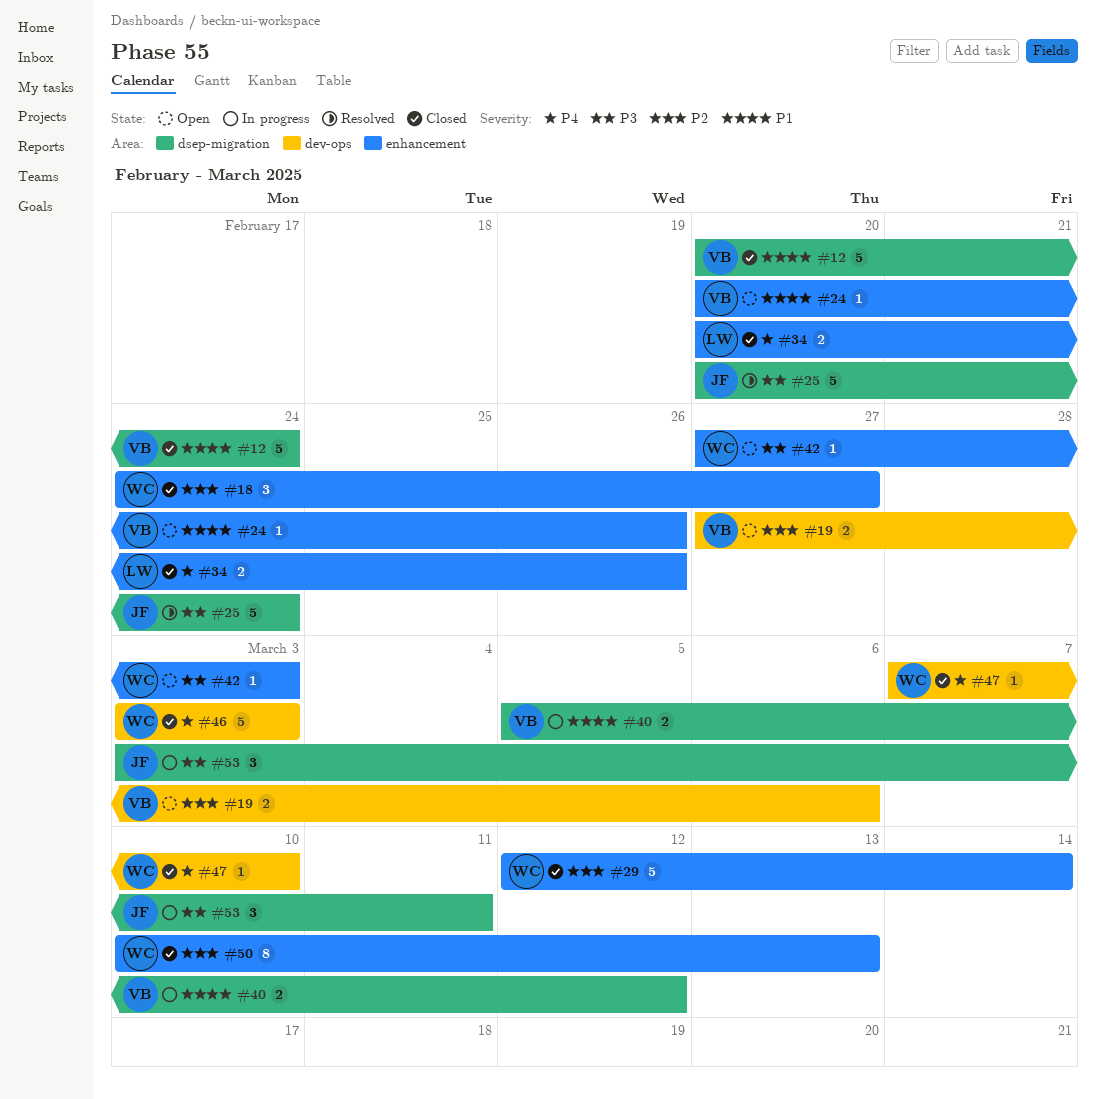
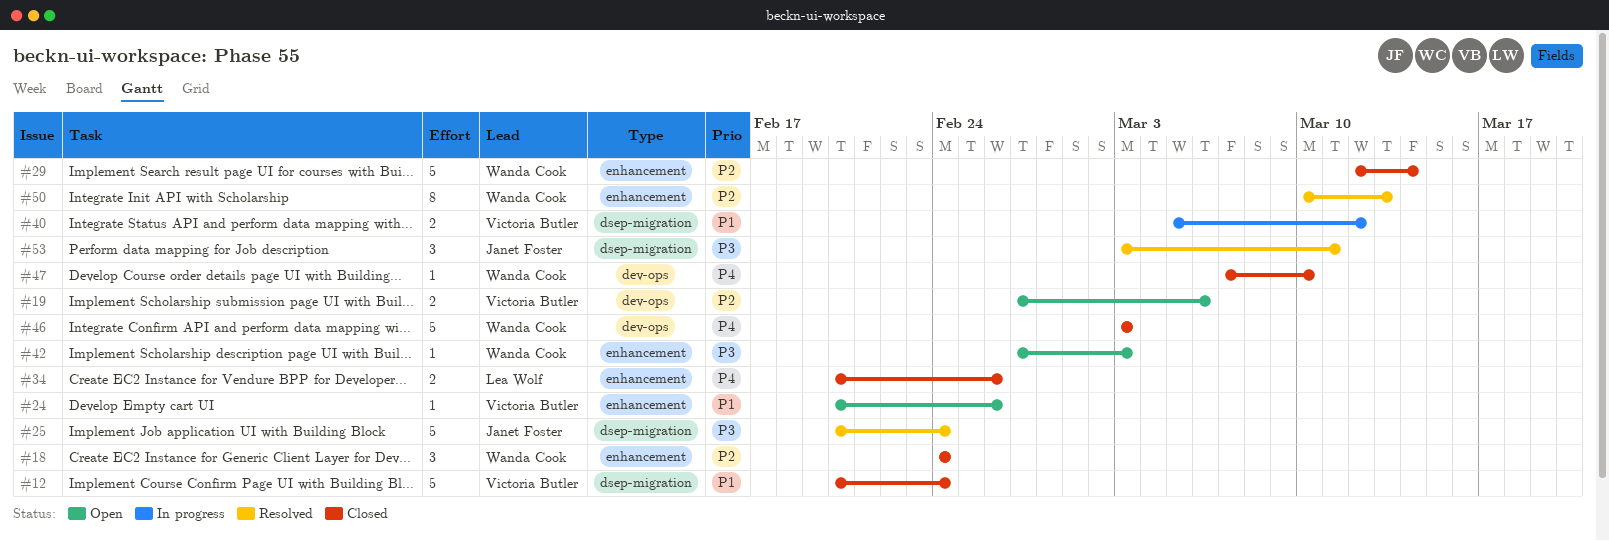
#18, due: Feb 27 -> Feb 24
#50, status: Closed -> Resolved
#53, status: In progress -> Resolved

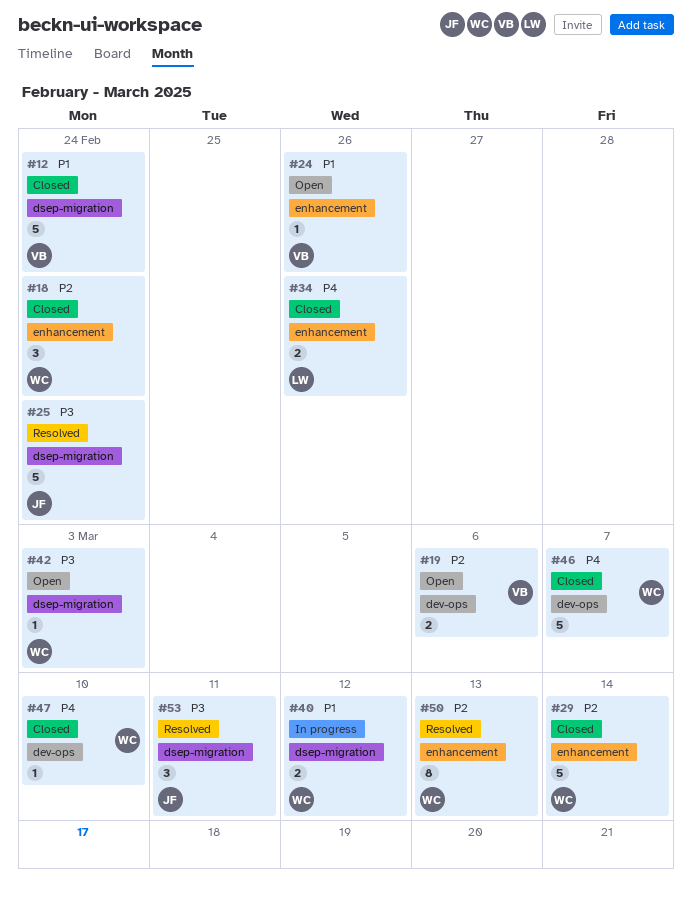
#40, owner: Victoria Butler -> Wanda Cook
#42, label: enhancement -> dsep-migration
#46, due: Mar 3 -> Mar 7

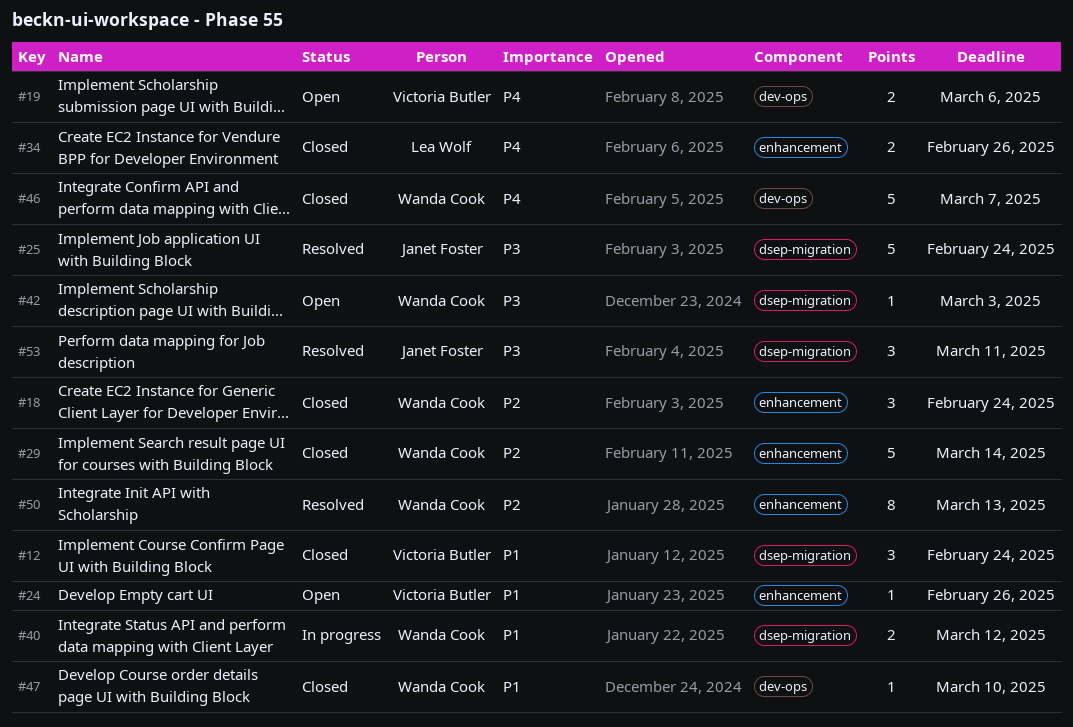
#12, estimate: 5 -> 3
#19, priority: P2 -> P4
#47, priority: P4 -> P1

